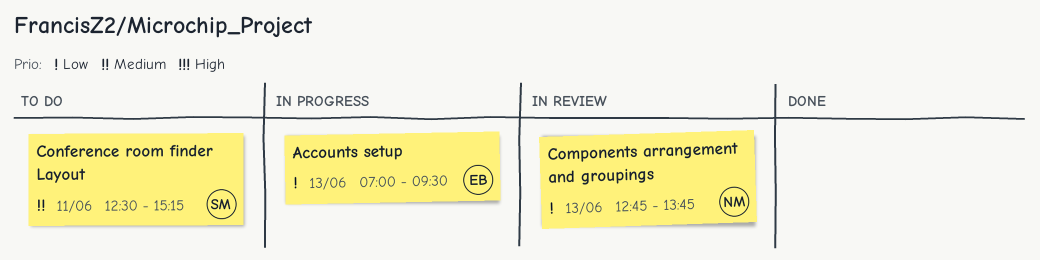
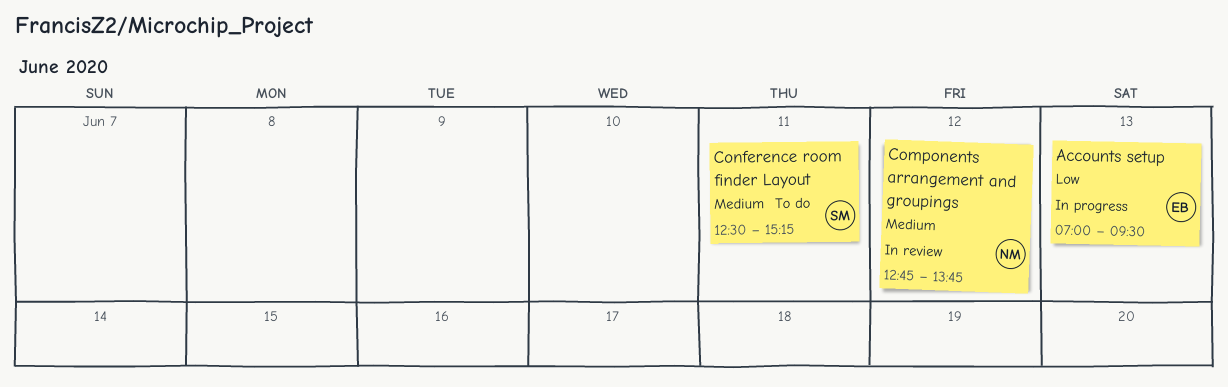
Components arrangement and groupings, priority: Low -> Medium
Components arrangement and groupings, day: Jun 13 -> Jun 12

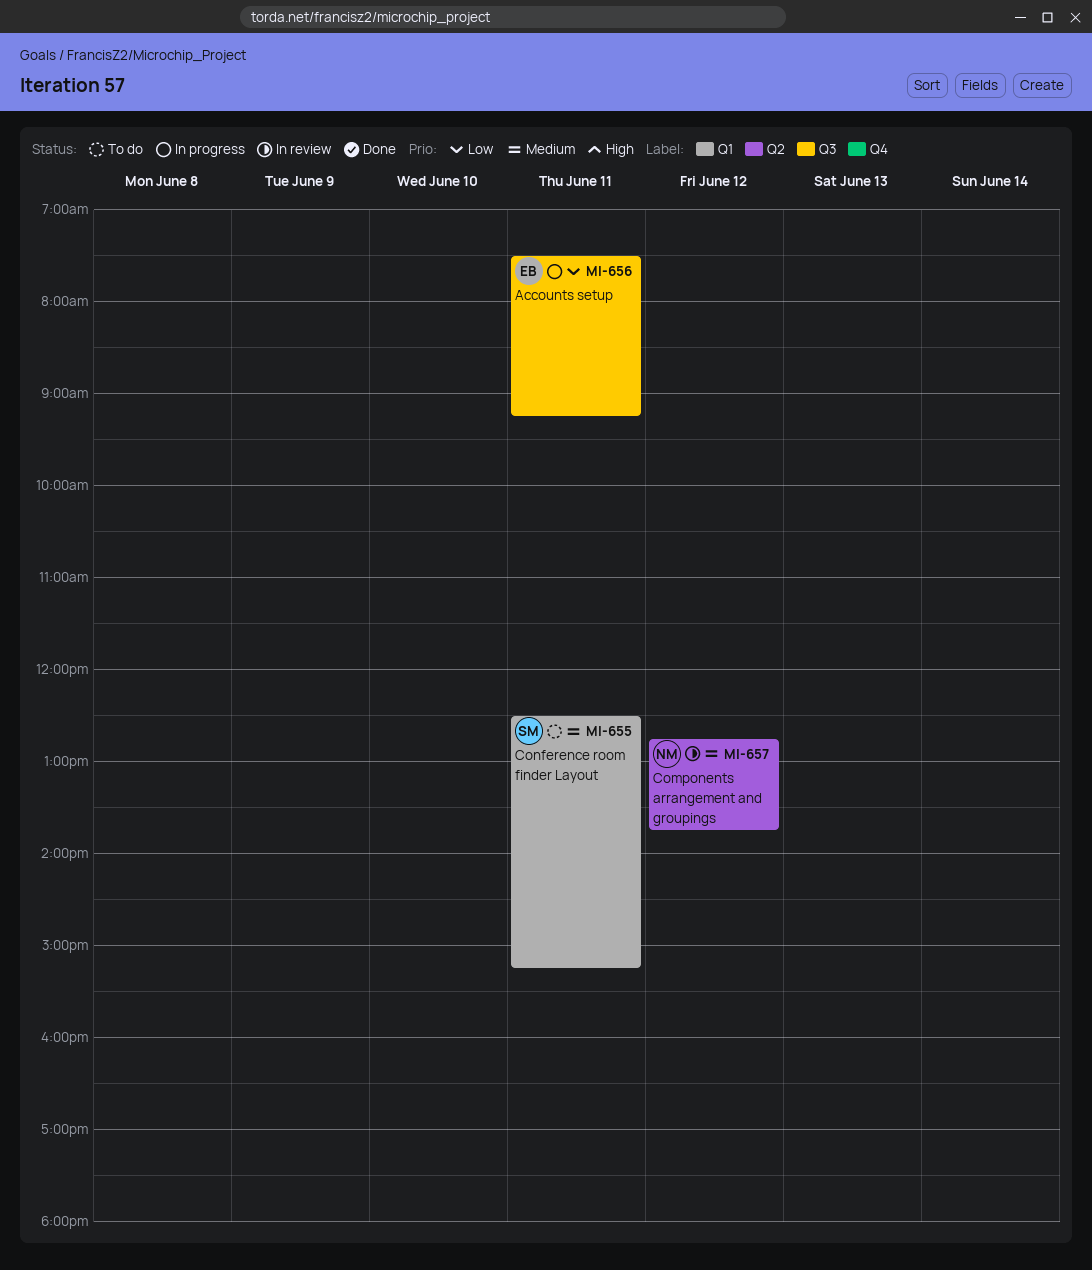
Accounts setup, day: Jun 13 -> Jun 11
Accounts setup, begins: 07:00 -> 07:30
Accounts setup, ends: 09:30 -> 09:15

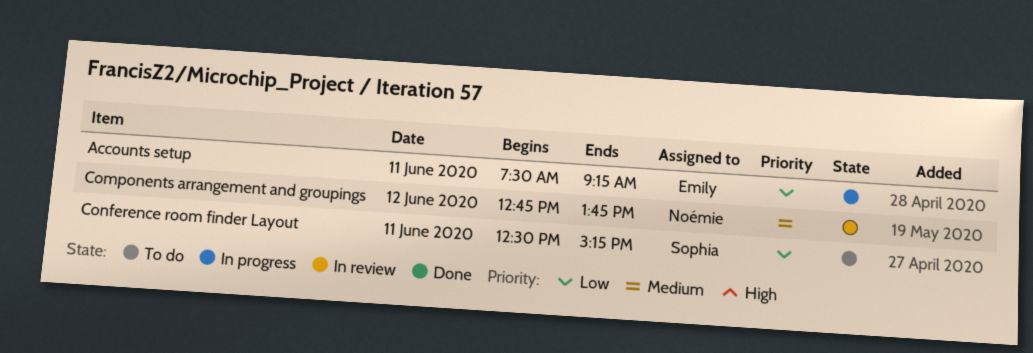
Conference room finder Layout, priority: Medium -> Low

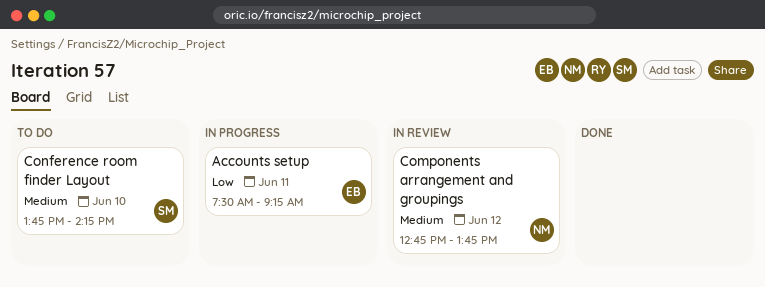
Conference room finder Layout, priority: Low -> Medium
Conference room finder Layout, day: Jun 11 -> Jun 10
Conference room finder Layout, begins: 12:30 -> 13:45
Conference room finder Layout, ends: 15:15 -> 14:15

